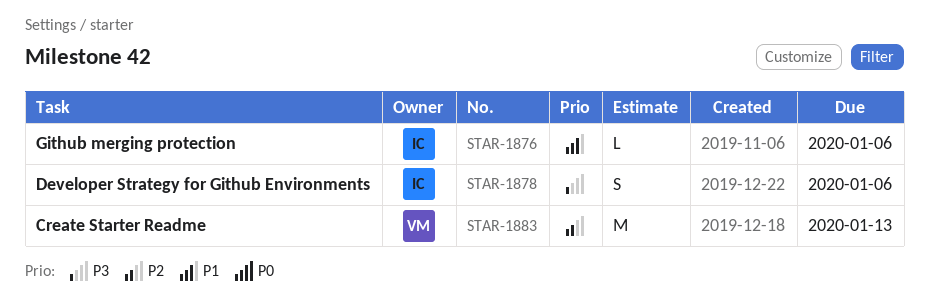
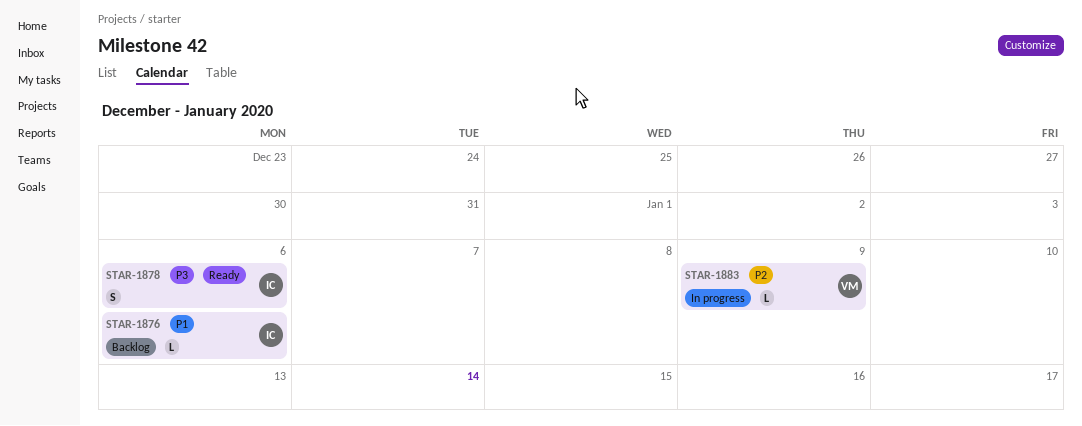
STAR-1883, estimate: M -> L
STAR-1883, due: Jan 13 -> Jan 9

